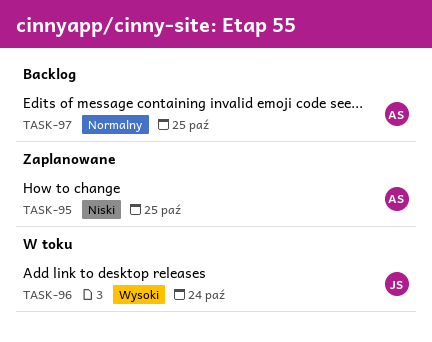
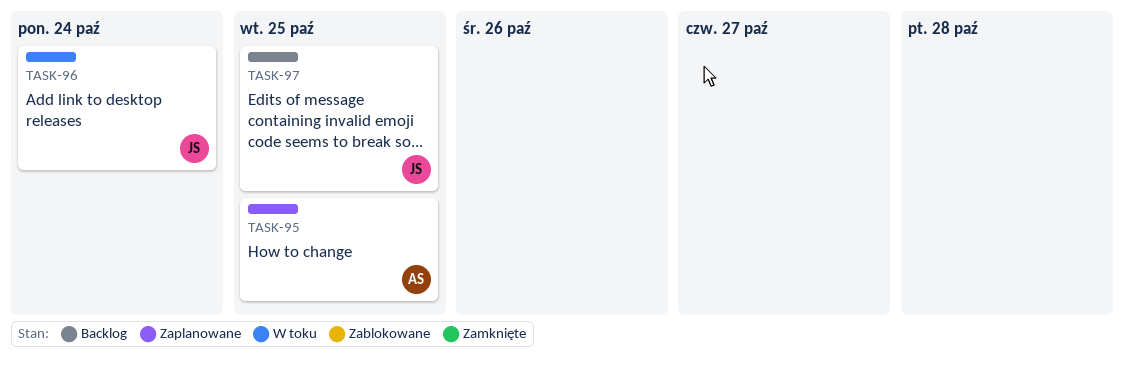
TASK-97, owner: AS -> JS

